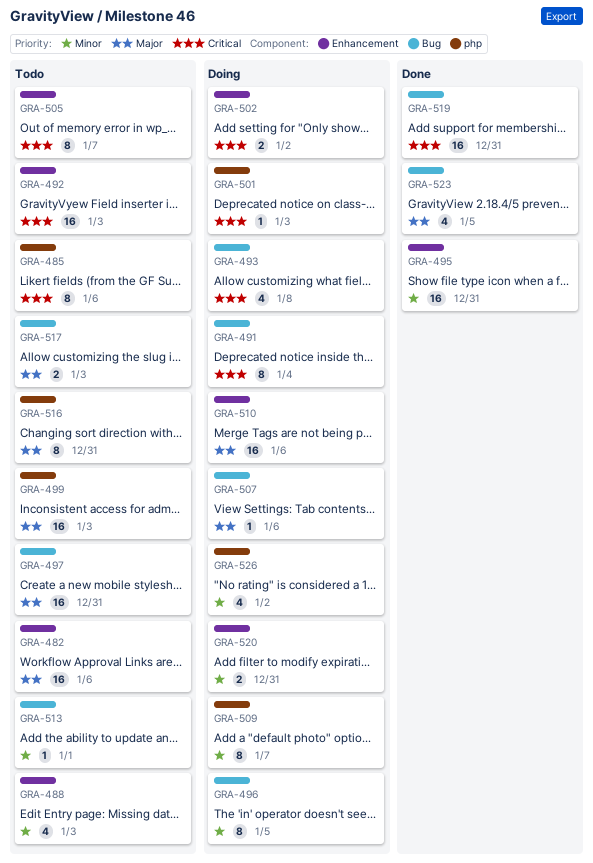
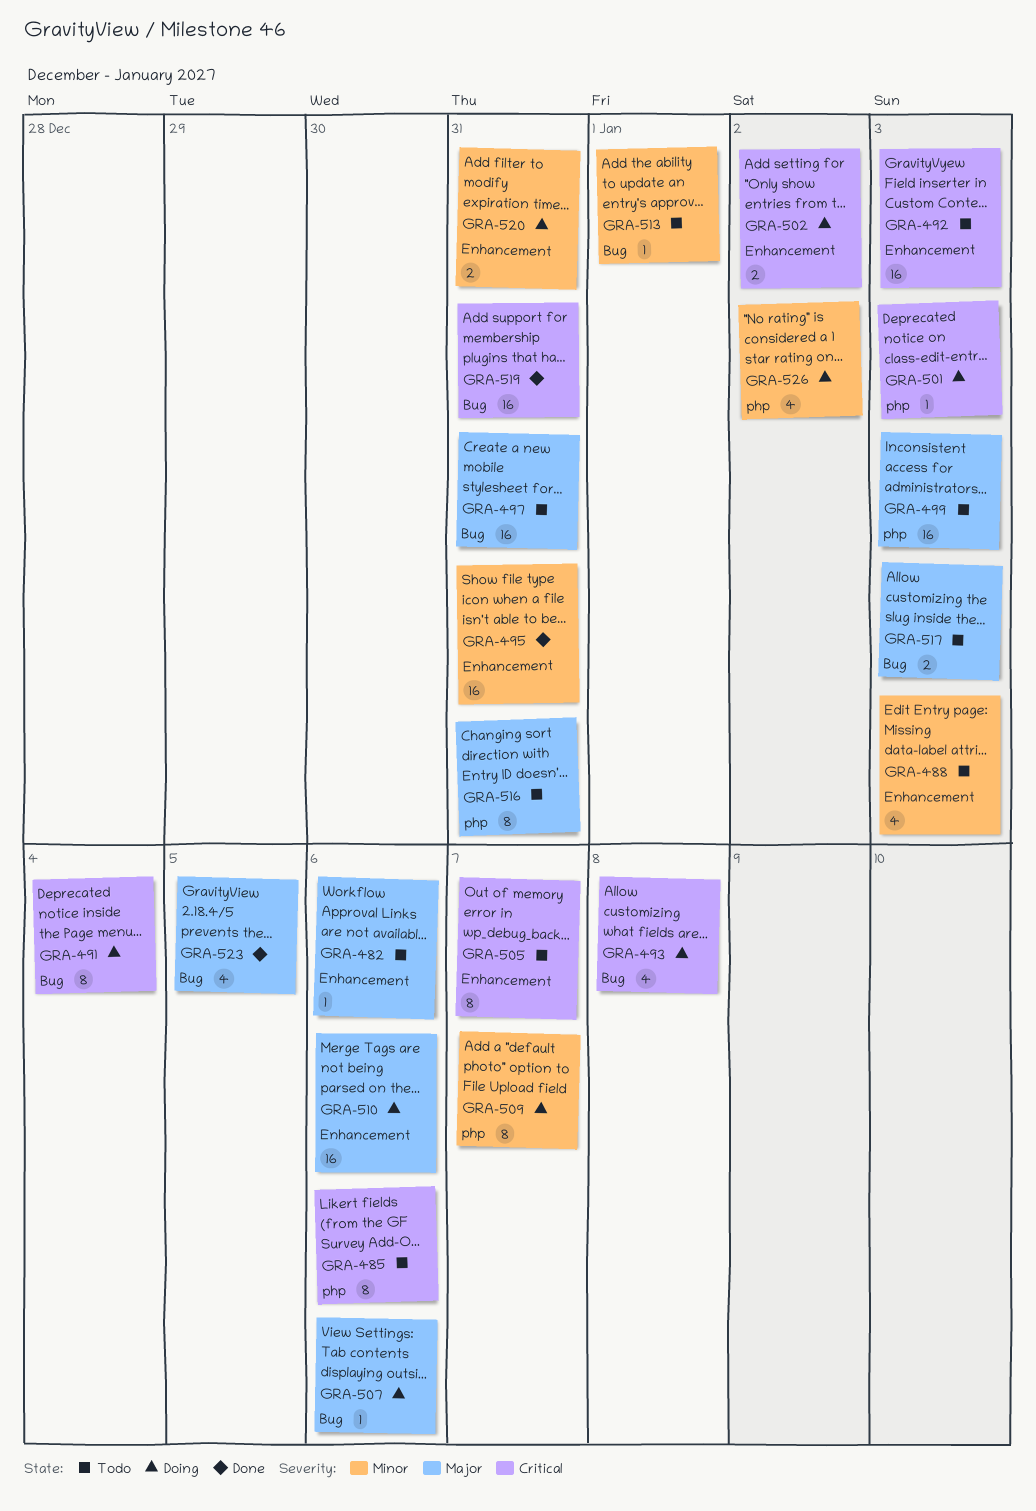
GRA-482, estimate: 16 -> 1
GRA-496: present -> none

